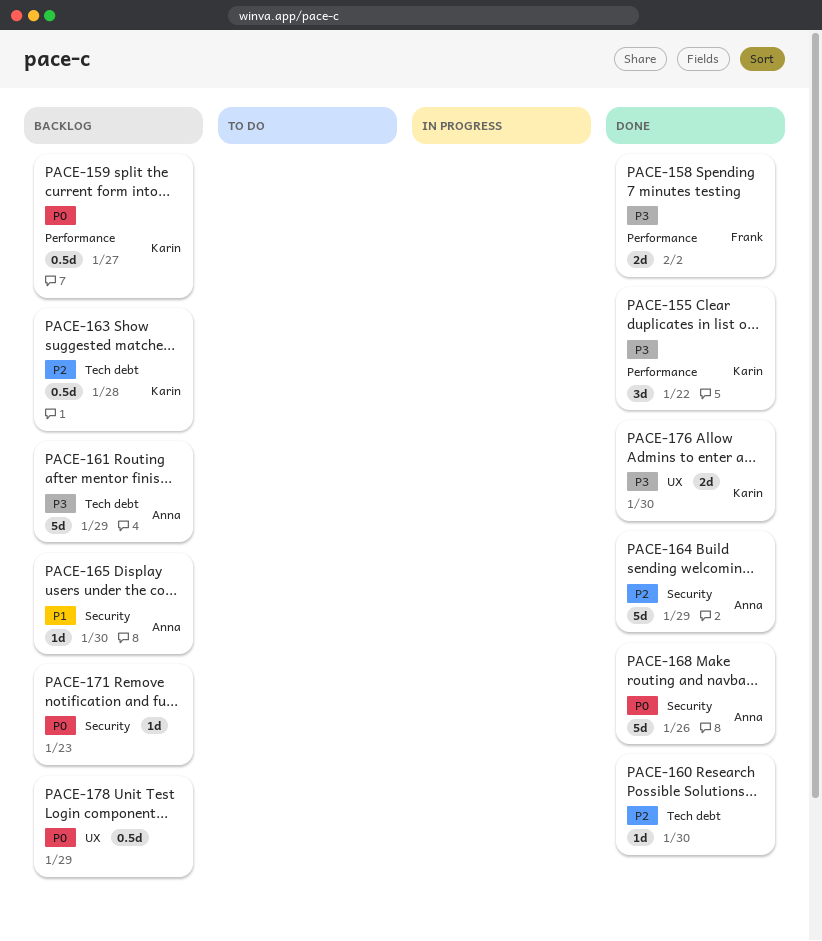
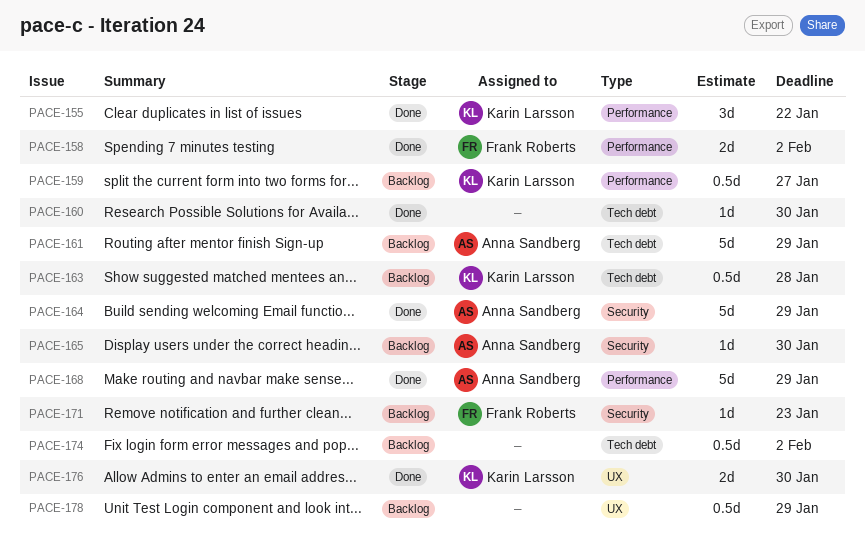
PACE-168, label: Security -> Performance
PACE-168, due: Jan 26 -> Jan 29
PACE-171, owner: none -> Frank Roberts
PACE-174: none -> present

